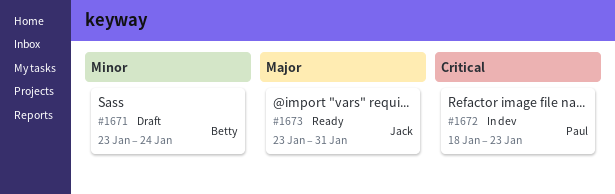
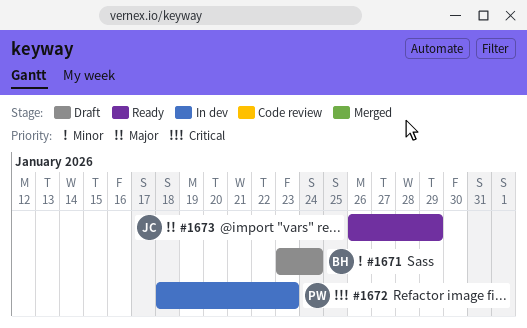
#1673, start: Jan 23 -> Jan 26
#1673, due: Jan 31 -> Jan 29

